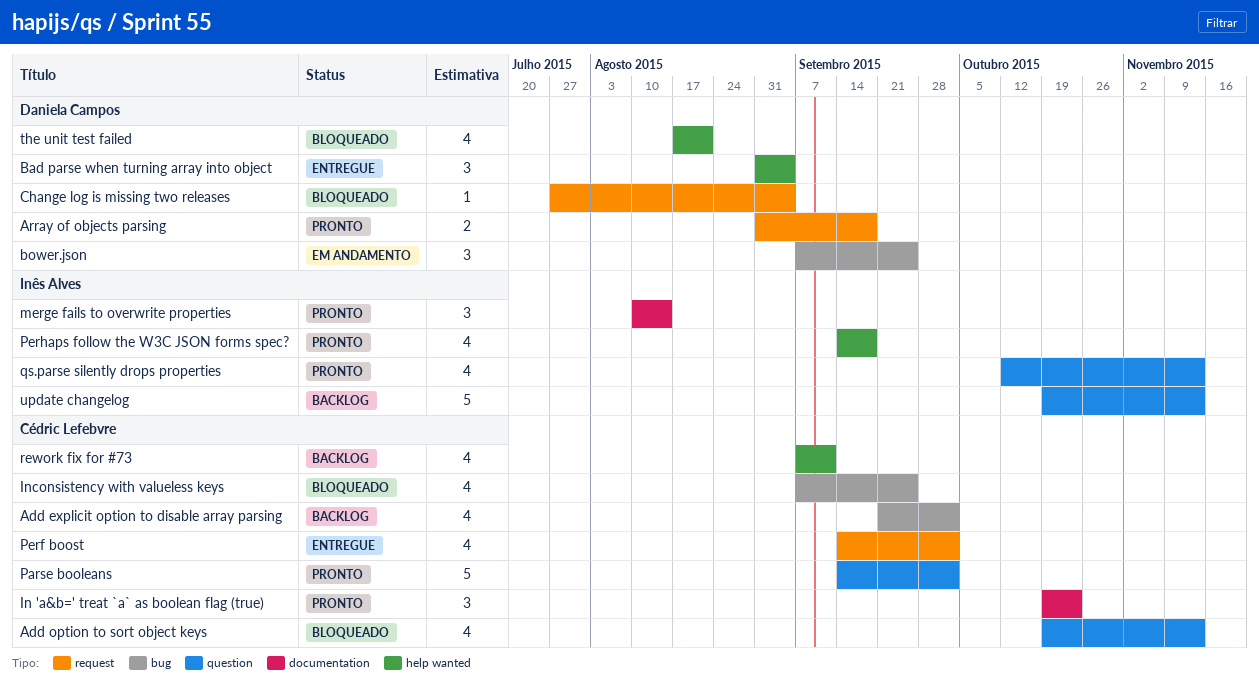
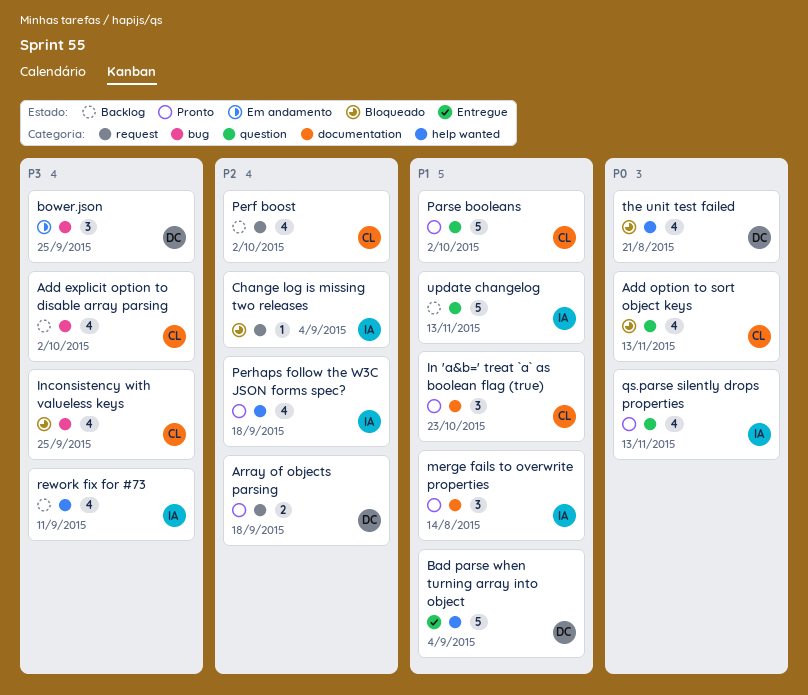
Bad parse when turning array into object, estimate: 3 -> 5
Change log is missing two releases, owner: Daniela Campos -> Inês Alves
Perf boost, status: Entregue -> Backlog
rework fix for #73, owner: Cédric Lefebvre -> Inês Alves

